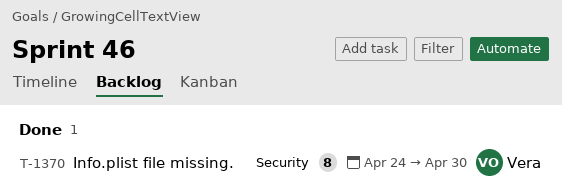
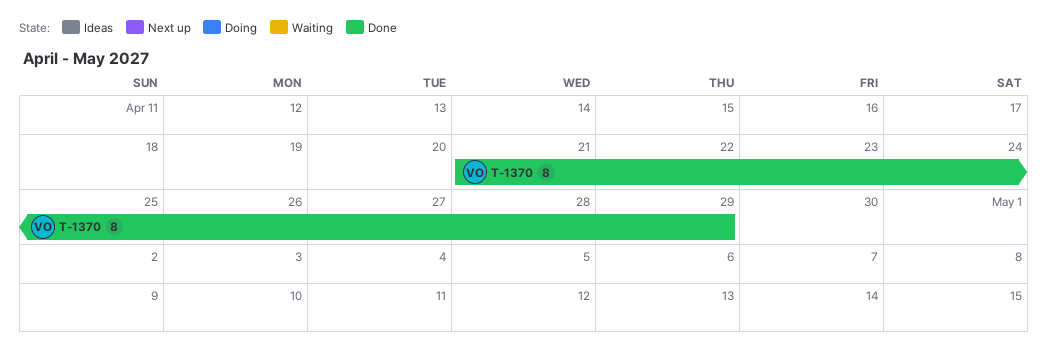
T-1370, start: Apr 24 -> Apr 21
T-1370, due: Apr 30 -> Apr 29

